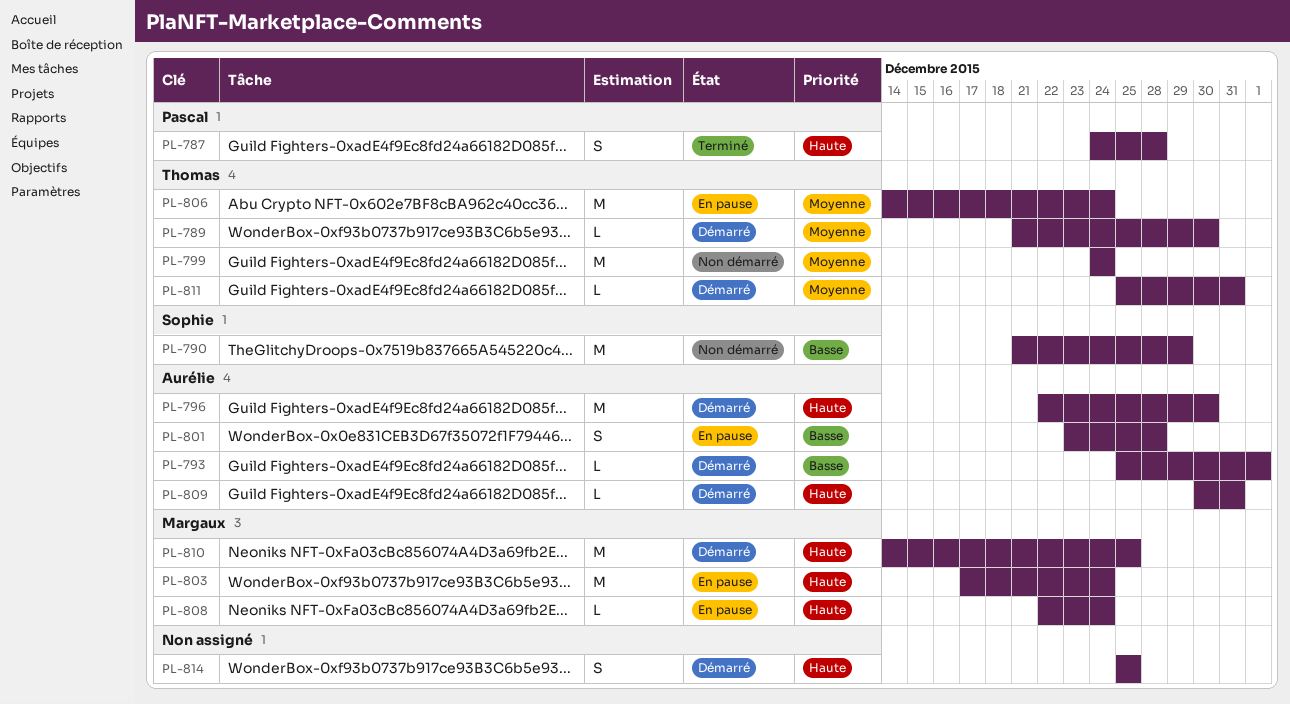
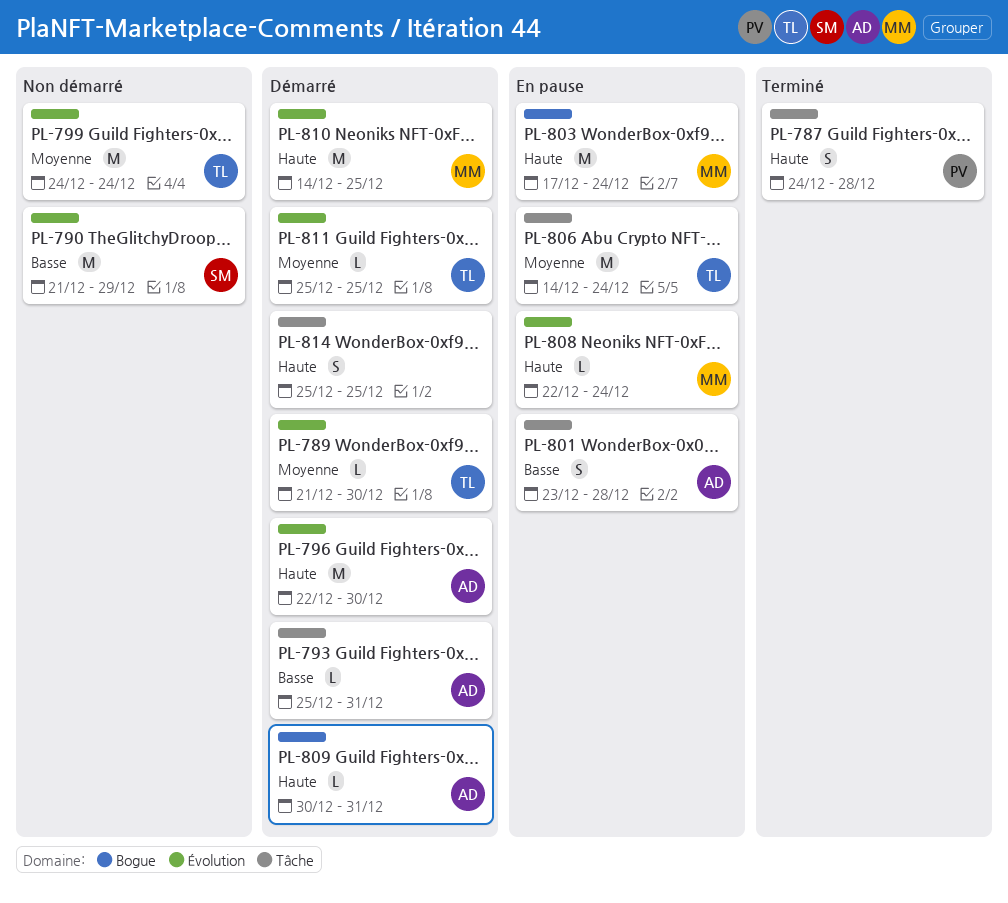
PL-793, due: Jan 1 -> Dec 31
PL-811, due: Dec 31 -> Dec 25

